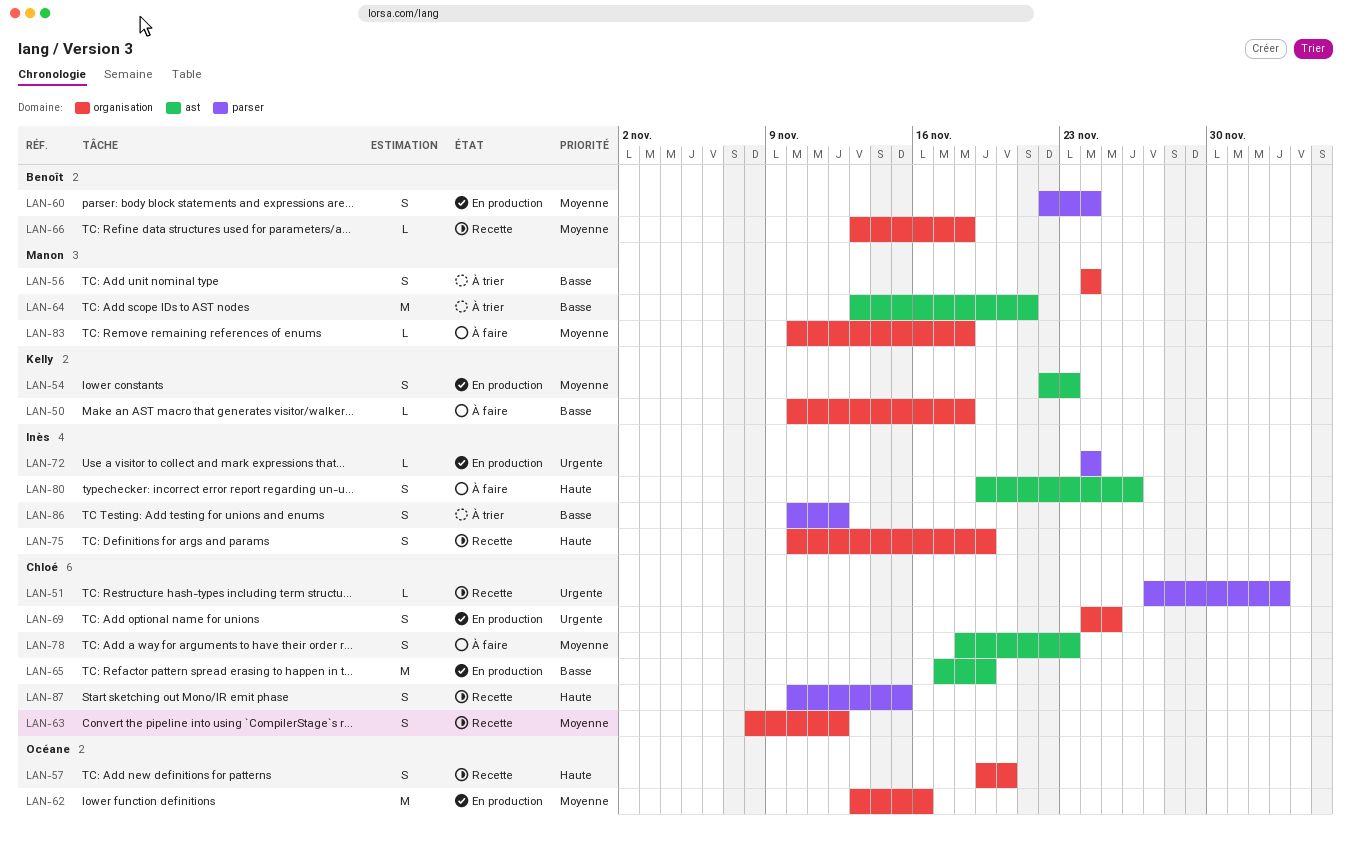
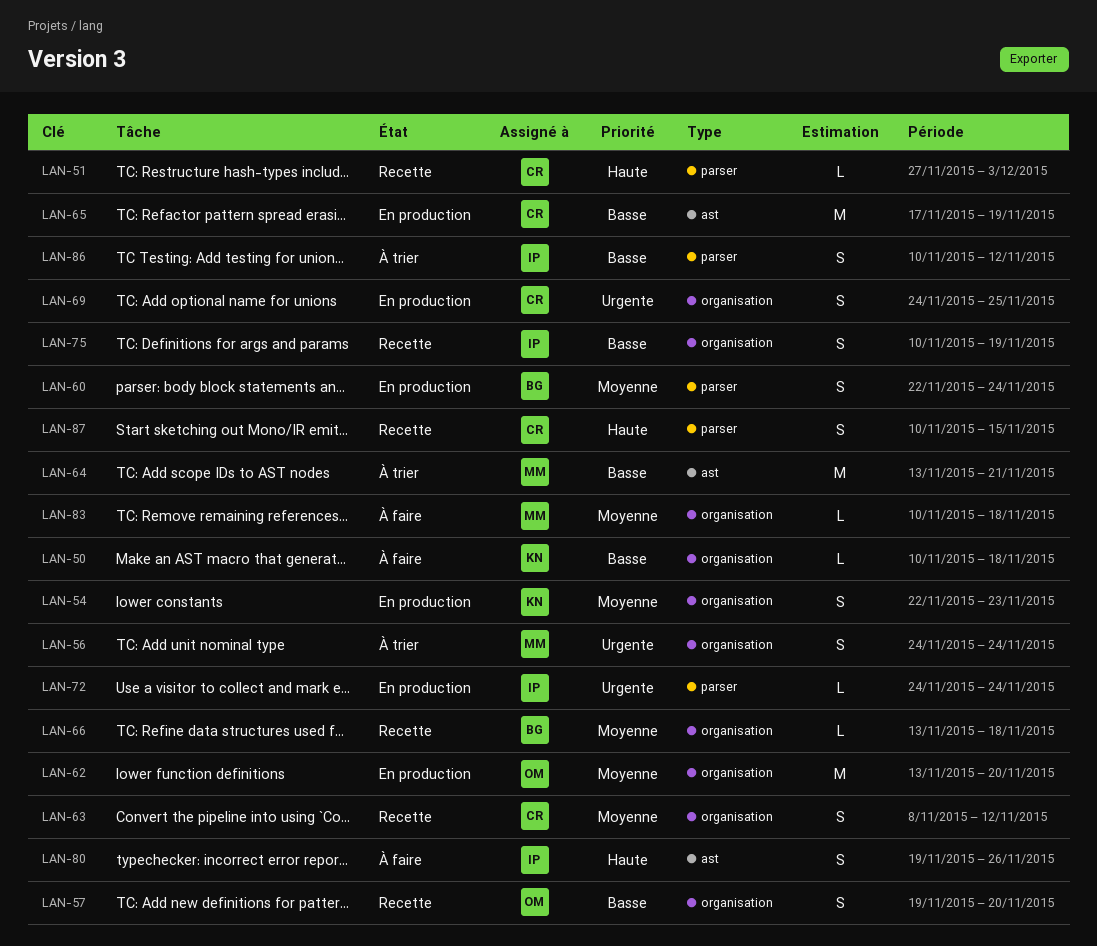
LAN-51, priority: Urgente -> Haute
LAN-54, label: ast -> organisation
LAN-56, priority: Basse -> Urgente
LAN-57, priority: Haute -> Basse
LAN-62, due: Nov 16 -> Nov 20
LAN-75, priority: Haute -> Basse
LAN-78: present -> none

